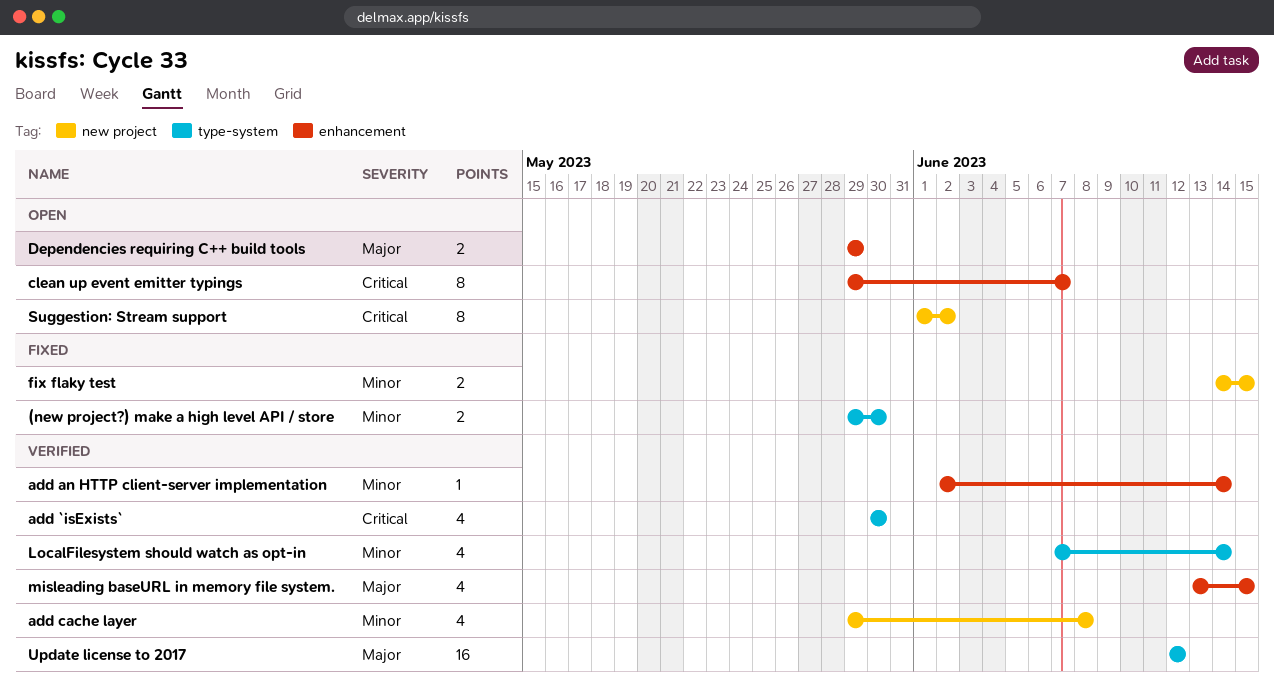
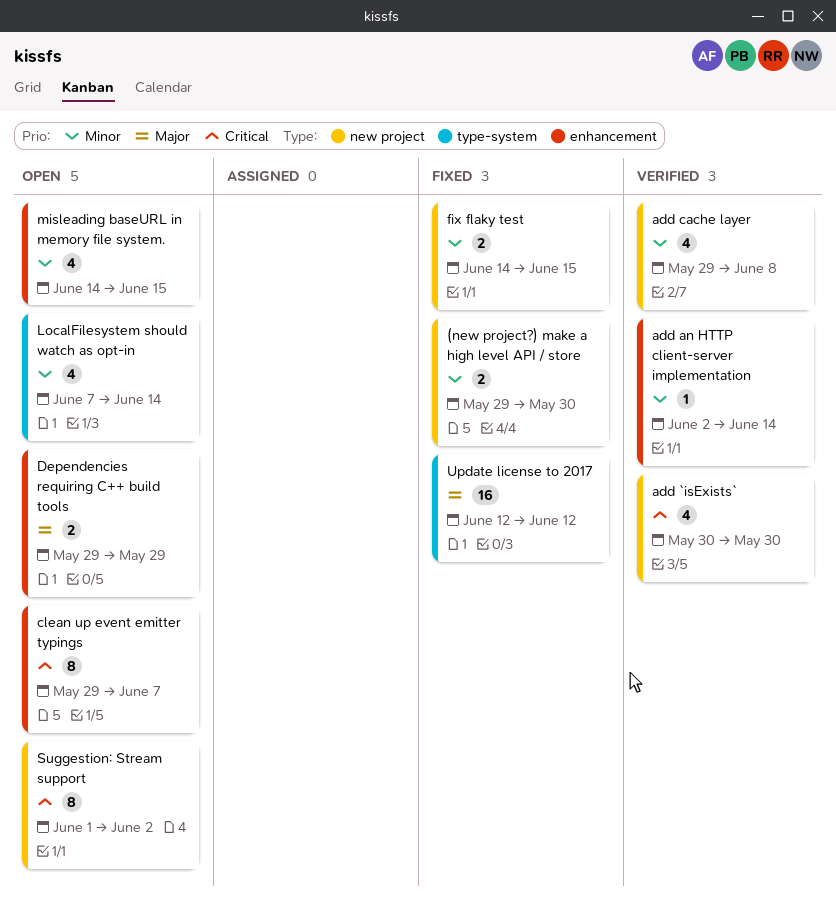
(new project?) make a high level API / store, label: type-system -> new project
add `isExists`, label: type-system -> new project
LocalFilesystem should watch as opt-in, status: Verified -> Open
misleading baseURL in memory file system., status: Verified -> Open
misleading baseURL in memory file system., priority: Major -> Minor
misleading baseURL in memory file system., start: Jun 13 -> Jun 14
Update license to 2017, status: Verified -> Fixed

